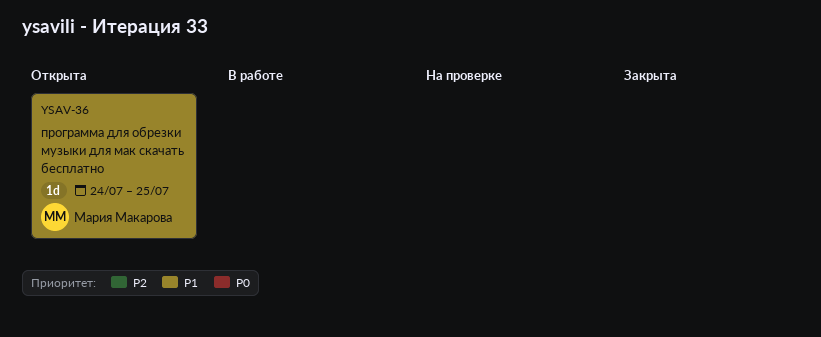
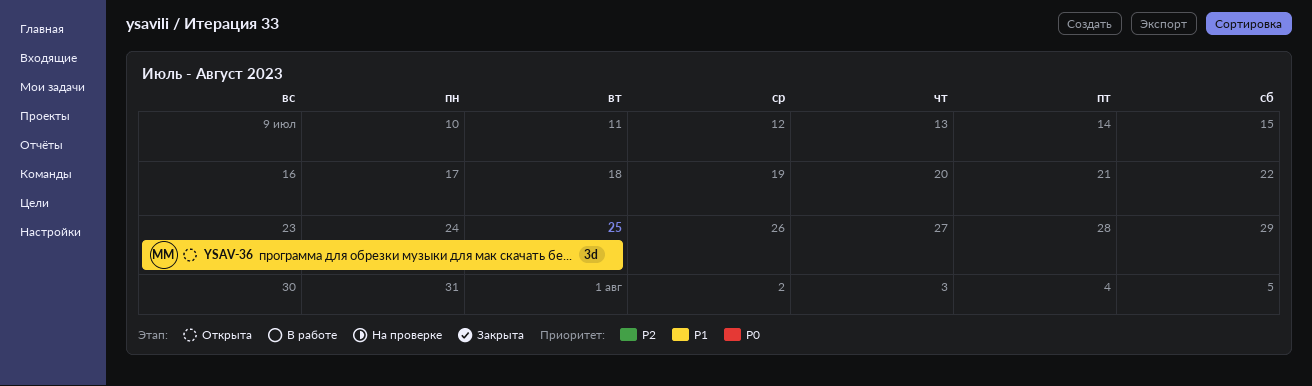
YSAV-36, estimate: 1d -> 3d
YSAV-36, start: Jul 24 -> Jul 23

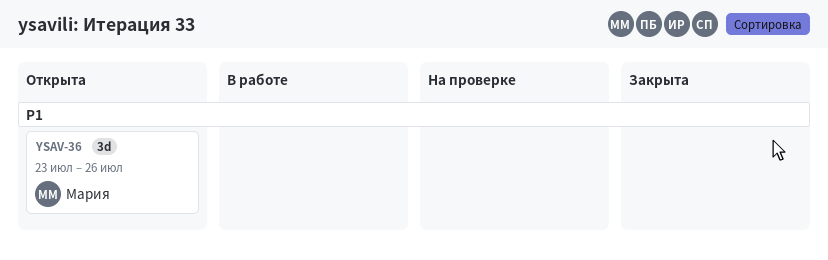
YSAV-36, due: Jul 25 -> Jul 26

